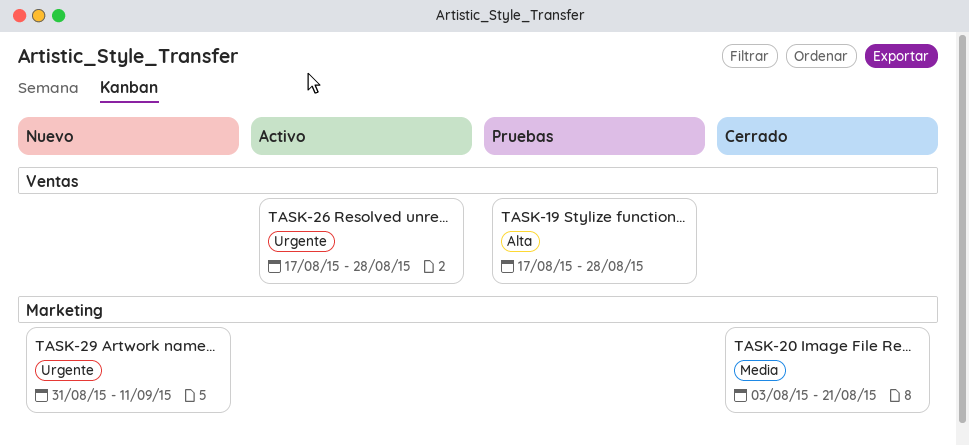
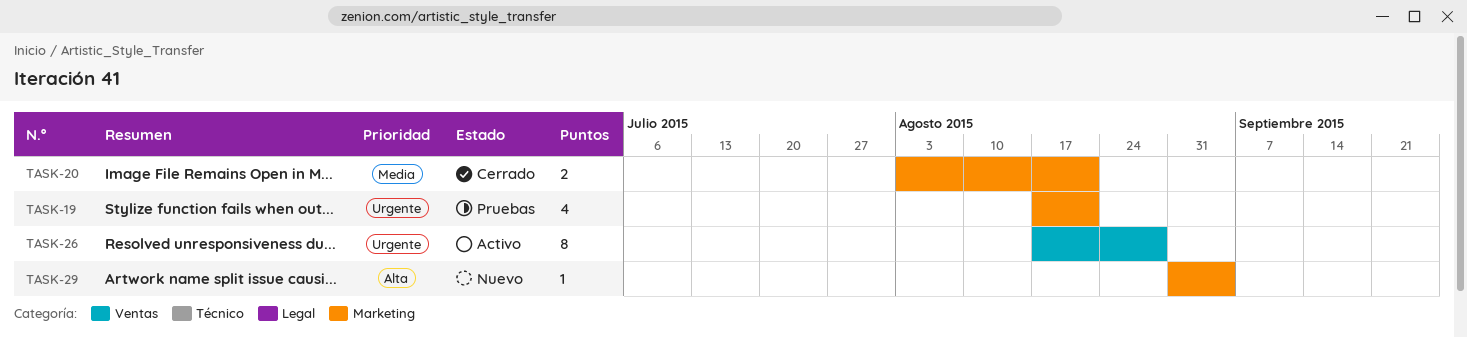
TASK-19, priority: Alta -> Urgente
TASK-19, label: Ventas -> Marketing
TASK-19, due: Aug 28 -> Aug 21
TASK-29, priority: Urgente -> Alta
TASK-29, due: Sep 11 -> Sep 4

